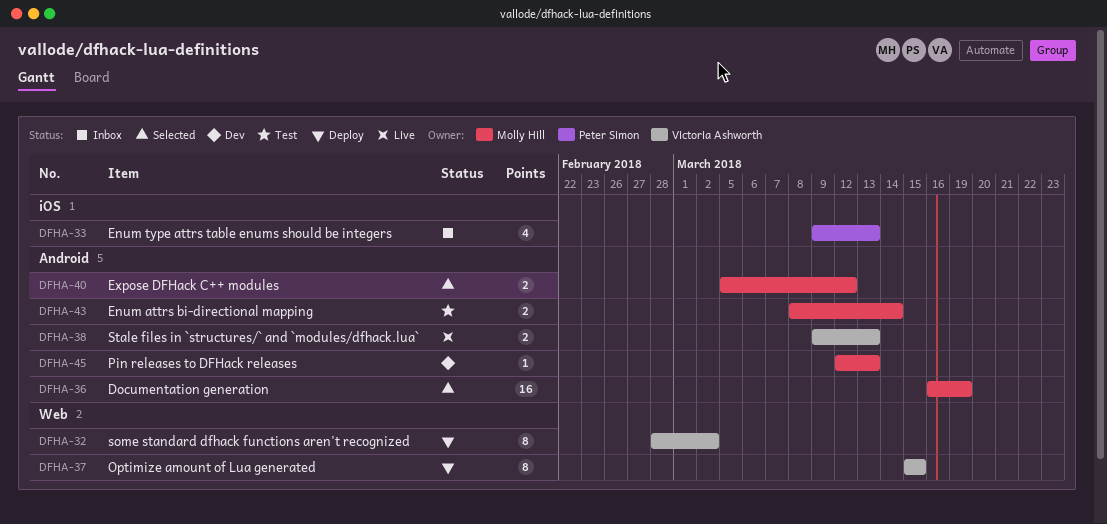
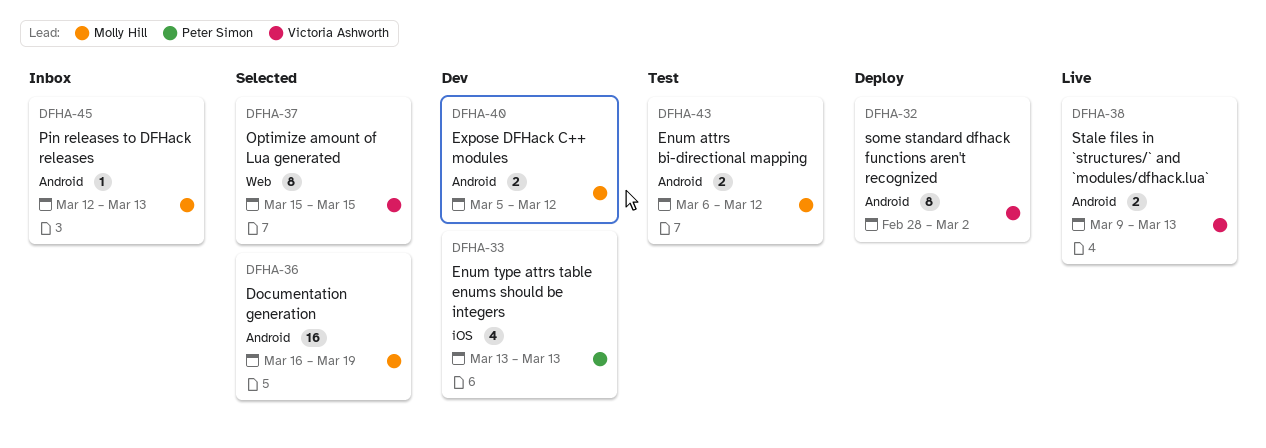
DFHA-32, label: Web -> Android
DFHA-33, status: Inbox -> Dev
DFHA-33, start: Mar 9 -> Mar 13
DFHA-37, status: Deploy -> Selected
DFHA-40, status: Selected -> Dev
DFHA-43, start: Mar 8 -> Mar 6
DFHA-43, due: Mar 14 -> Mar 12
DFHA-45, status: Dev -> Inbox

